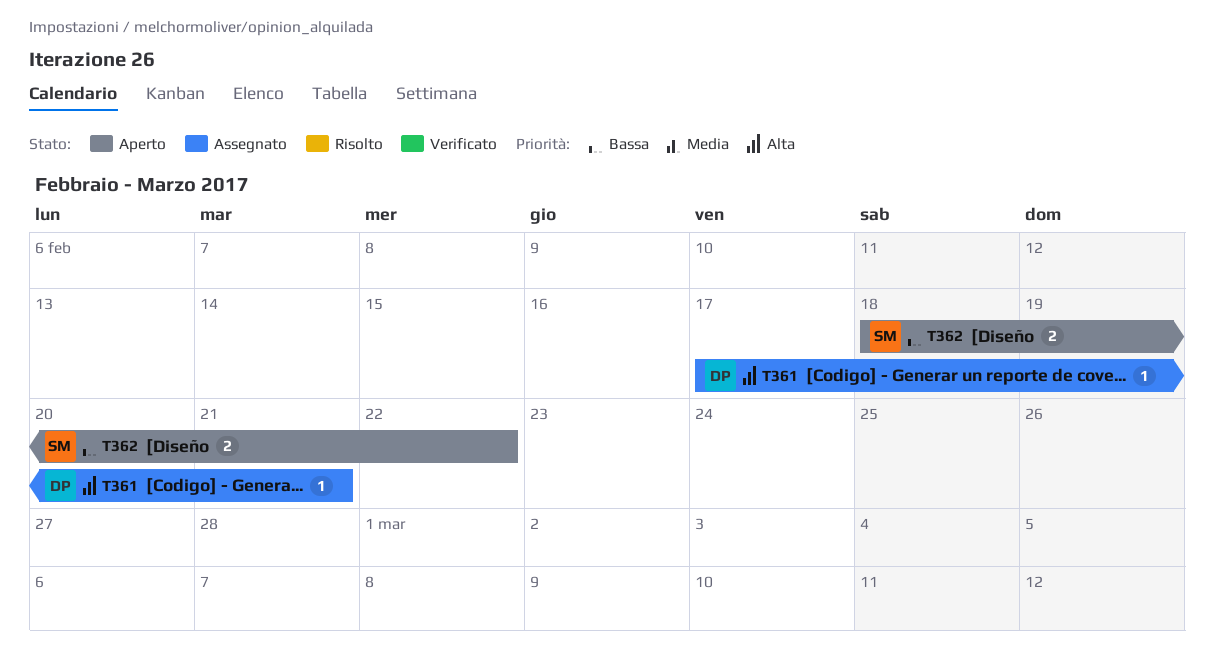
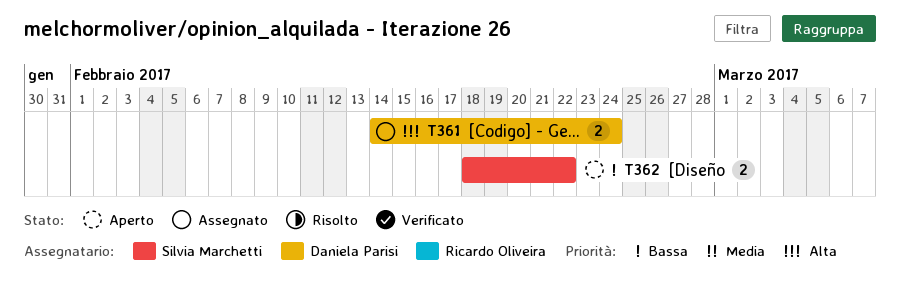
T361, estimate: 1 -> 2
T361, start: Feb 17 -> Feb 14
T361, due: Feb 21 -> Feb 24

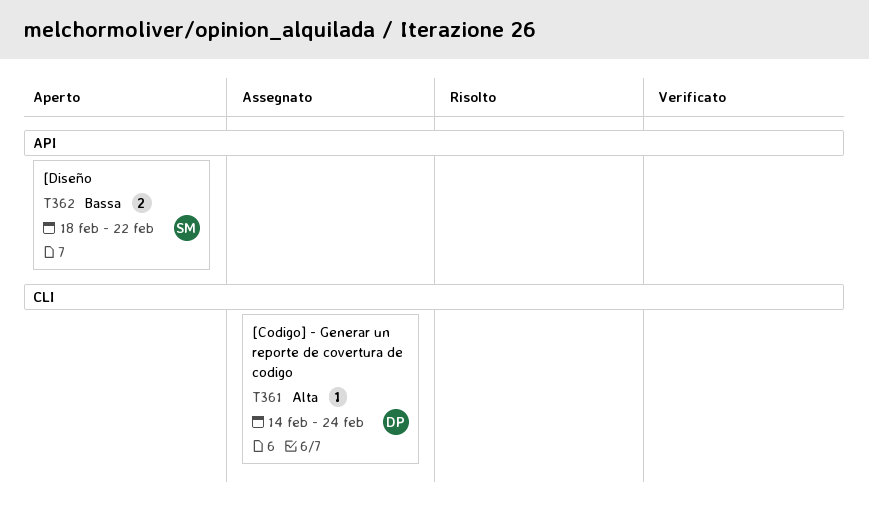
T361, estimate: 2 -> 1

